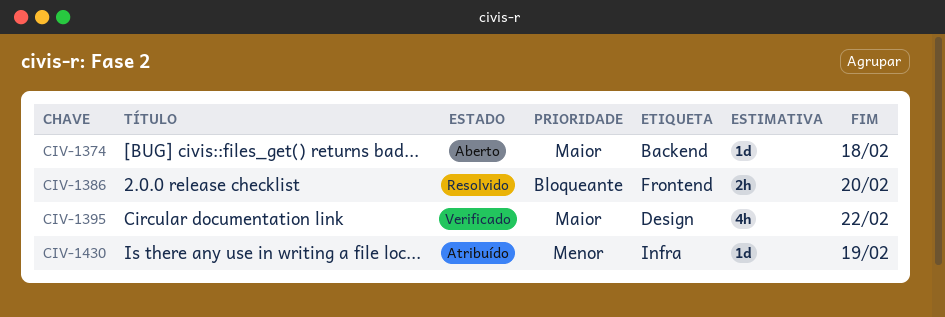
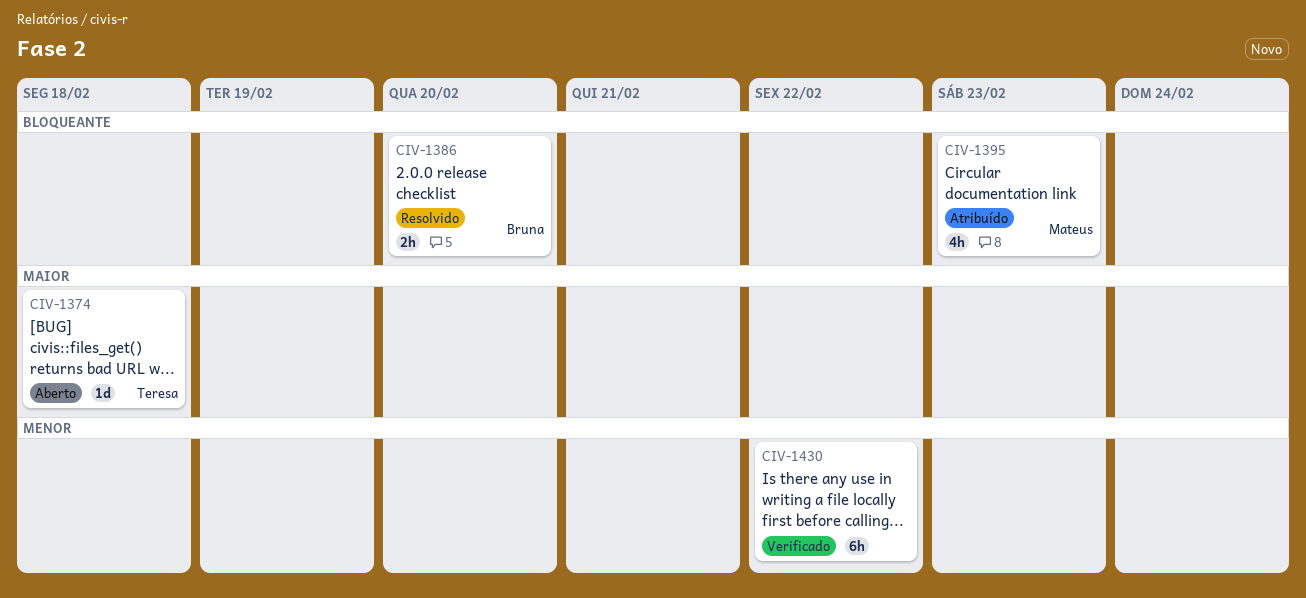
CIV-1395, status: Verificado -> Atribuído
CIV-1395, priority: Maior -> Bloqueante
CIV-1395, due: Feb 22 -> Feb 23
CIV-1430, status: Atribuído -> Verificado
CIV-1430, estimate: 1d -> 6h
CIV-1430, due: Feb 19 -> Feb 22

